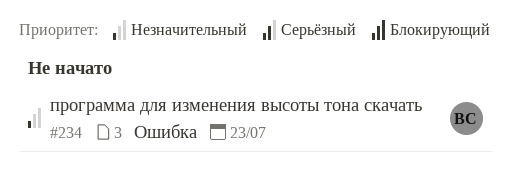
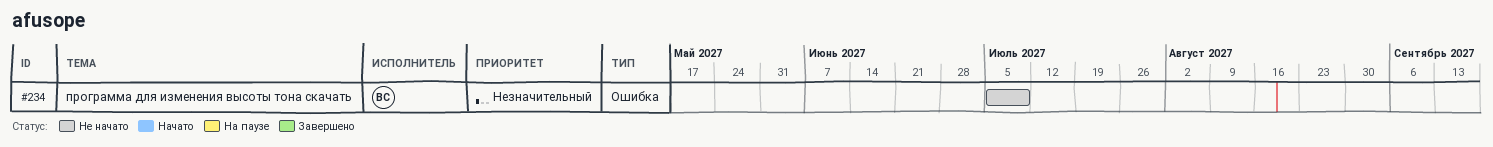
#234, due: Jul 23 -> Jul 9

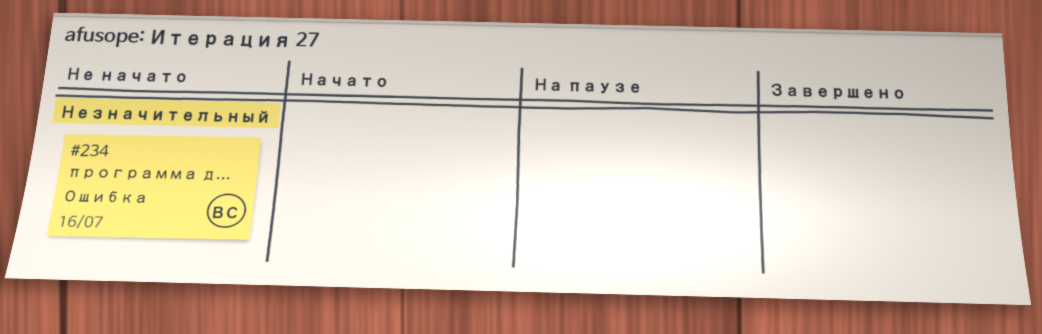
#234, due: Jul 9 -> Jul 16

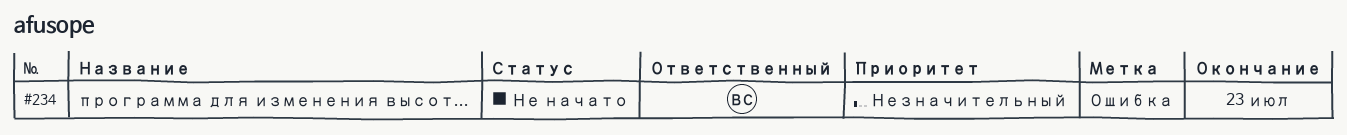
#234, due: Jul 16 -> Jul 23

